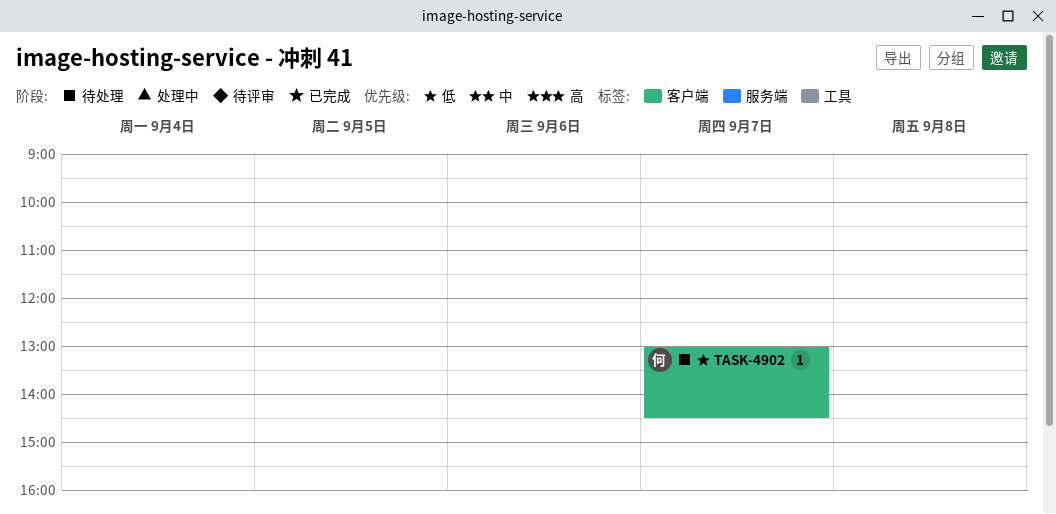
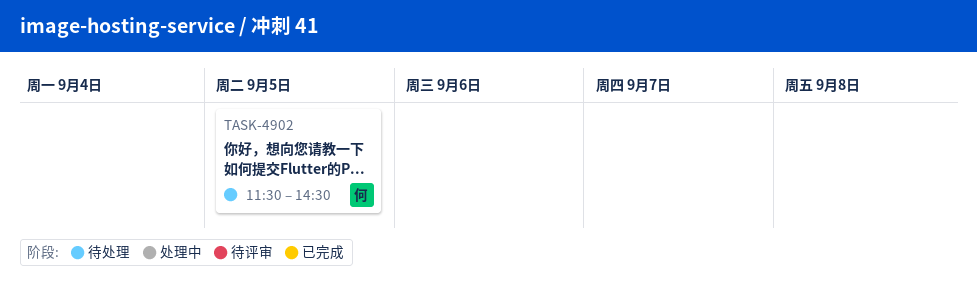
TASK-4902, day: Sep 7 -> Sep 5
TASK-4902, begins: 13:00 -> 11:30

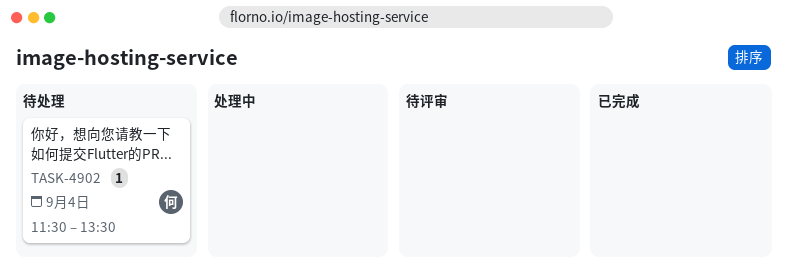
TASK-4902, day: Sep 5 -> Sep 4
TASK-4902, ends: 14:30 -> 13:30

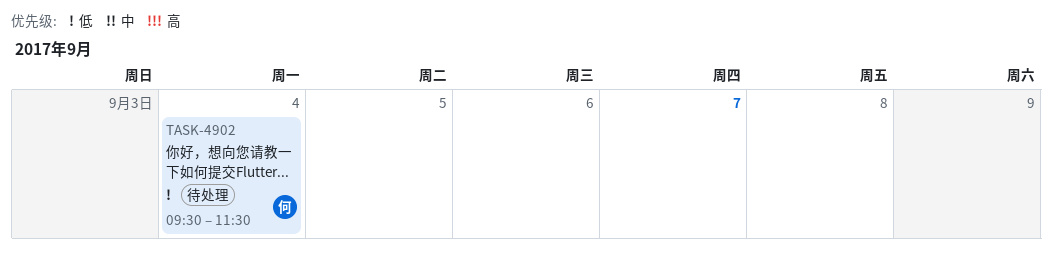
TASK-4902, begins: 11:30 -> 09:30
TASK-4902, ends: 13:30 -> 11:30

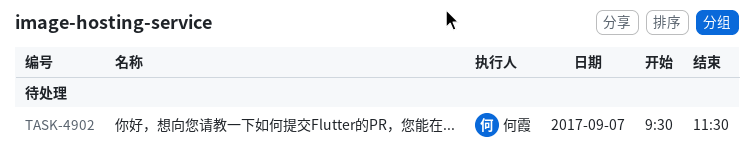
TASK-4902, day: Sep 4 -> Sep 7

